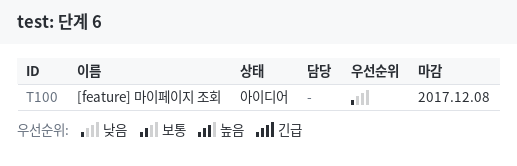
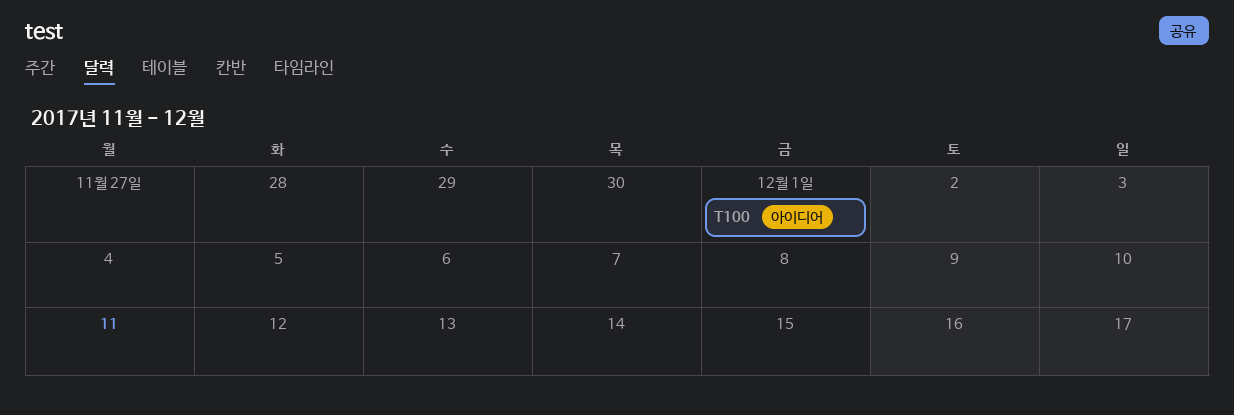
T100, due: Dec 8 -> Dec 1

